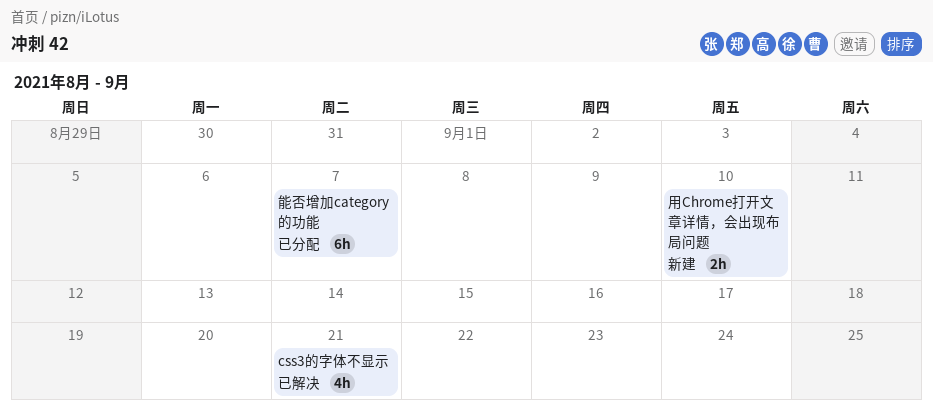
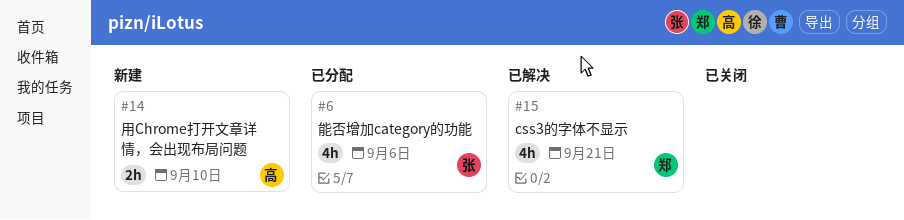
能否增加category的功能, estimate: 6h -> 4h
能否增加category的功能, due: Sep 7 -> Sep 6

